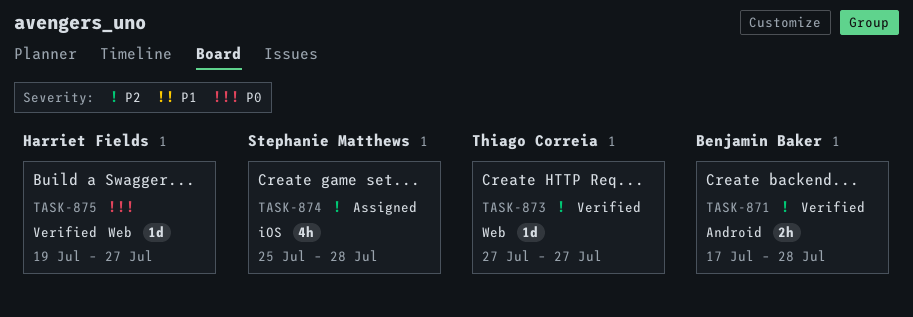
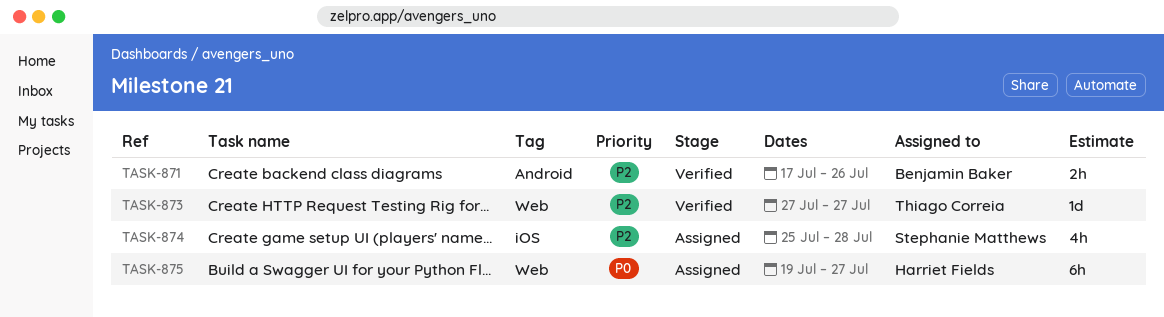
TASK-871, due: Jul 28 -> Jul 26
TASK-875, status: Verified -> Assigned
TASK-875, estimate: 1d -> 6h

